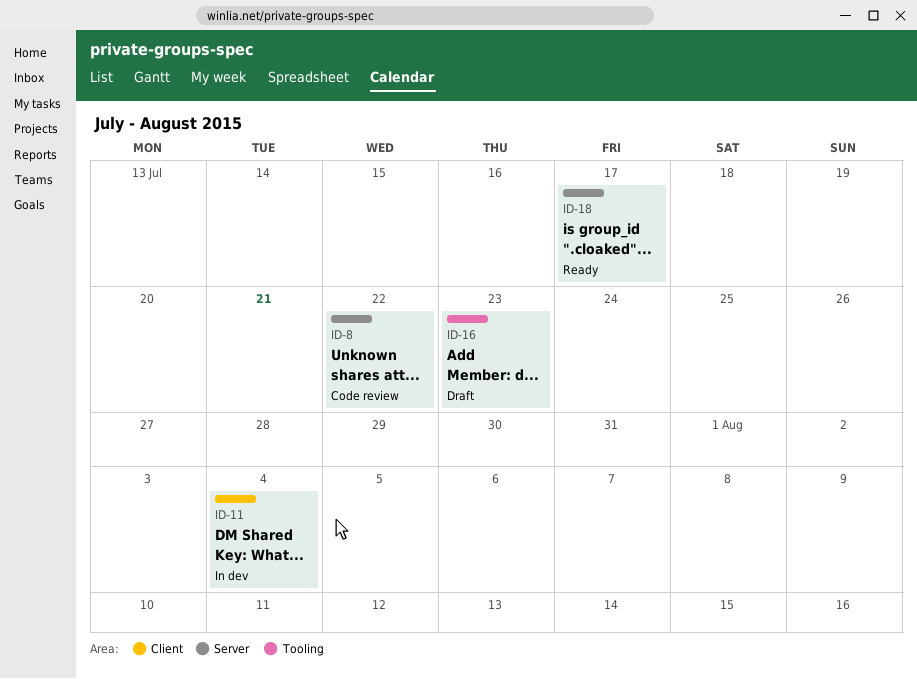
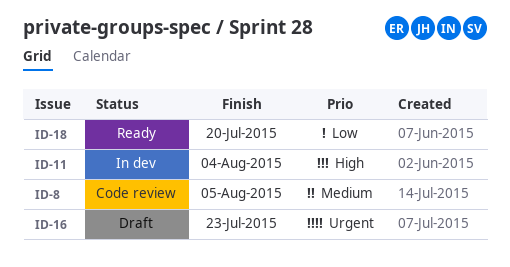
ID-8, due: Jul 22 -> Aug 5
ID-18, due: Jul 17 -> Jul 20

